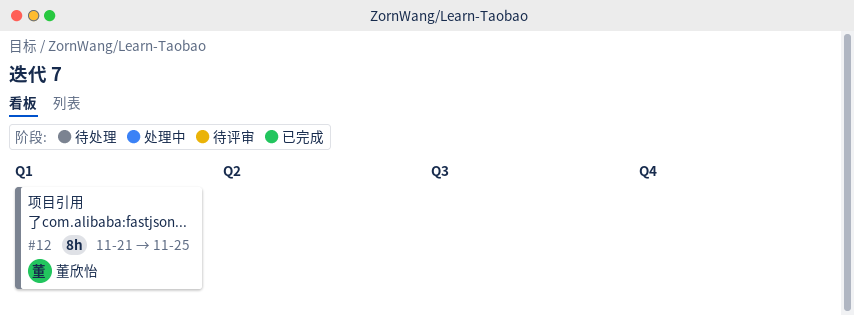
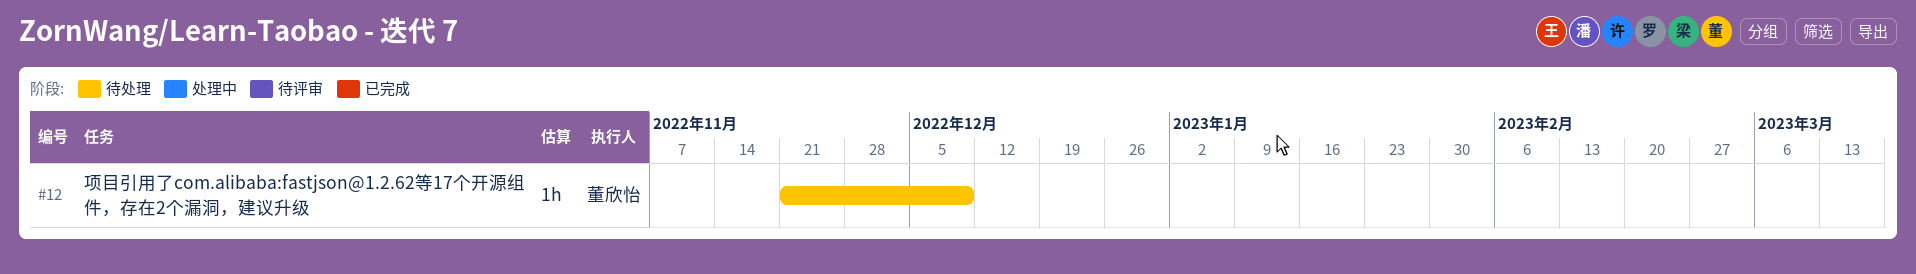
#12, estimate: 8h -> 1h
#12, due: Nov 25 -> Dec 9

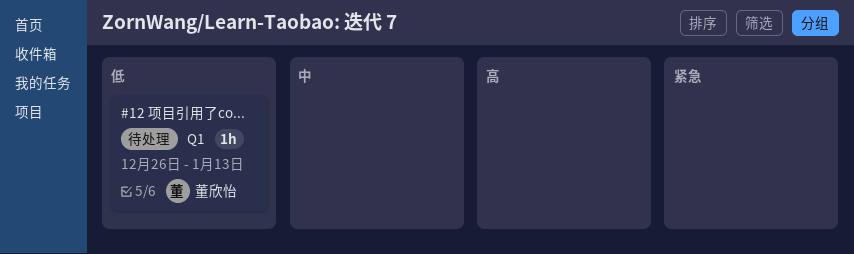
#12, start: Nov 21 -> Dec 26
#12, due: Dec 9 -> Jan 13

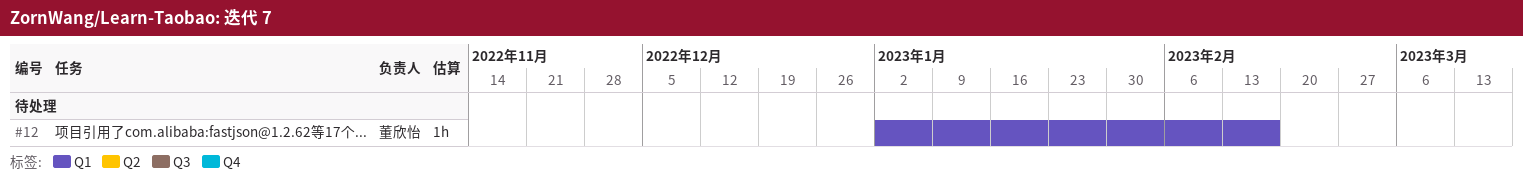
#12, start: Dec 26 -> Jan 2
#12, due: Jan 13 -> Feb 17

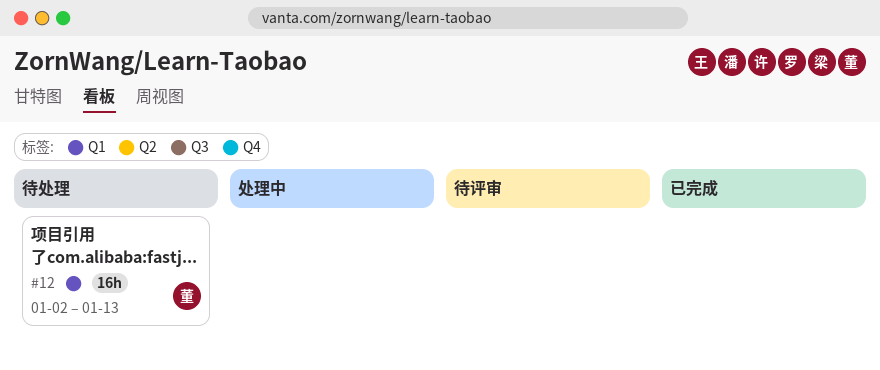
#12, estimate: 1h -> 16h
#12, due: Feb 17 -> Jan 13

